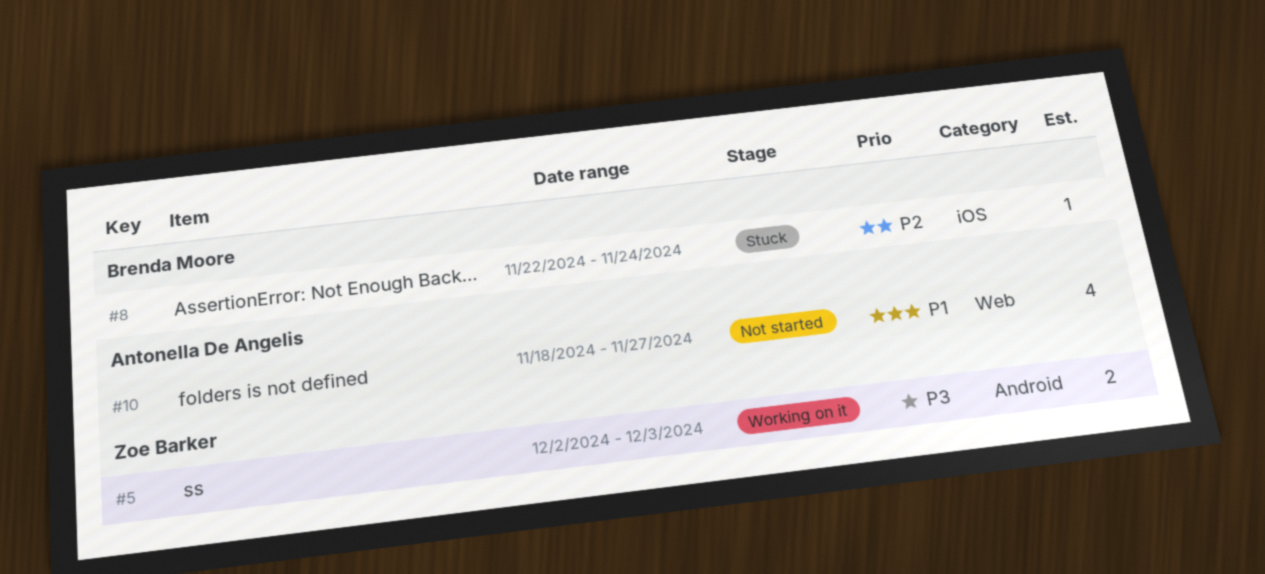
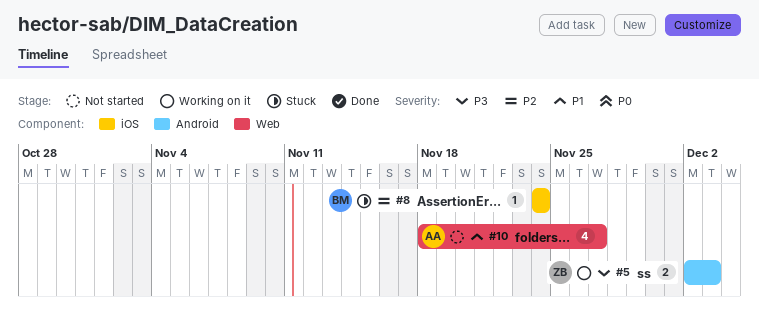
#8, start: Nov 22 -> Nov 24

